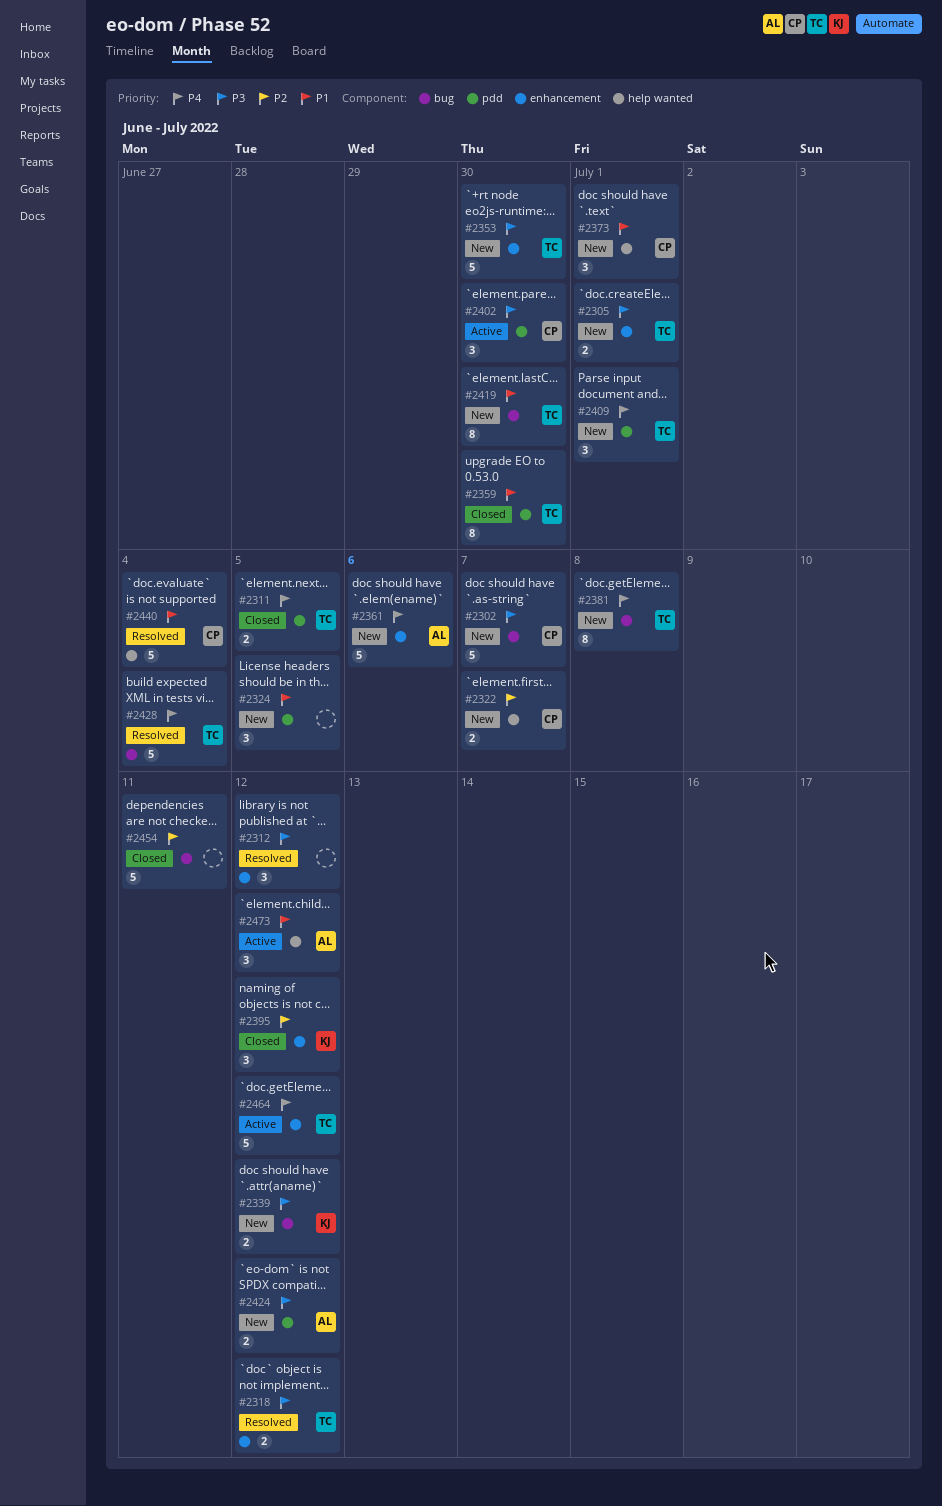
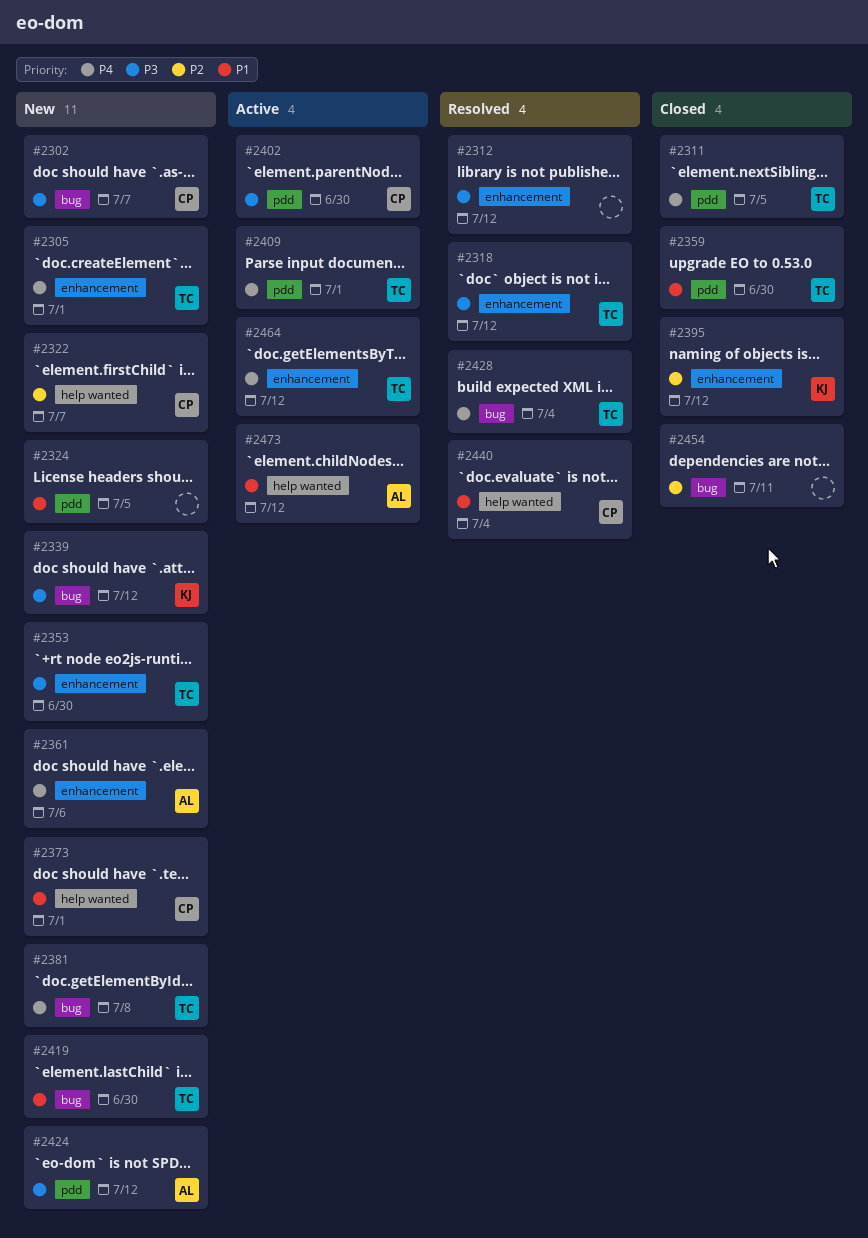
#2305, priority: P3 -> P4
#2409, status: New -> Active

